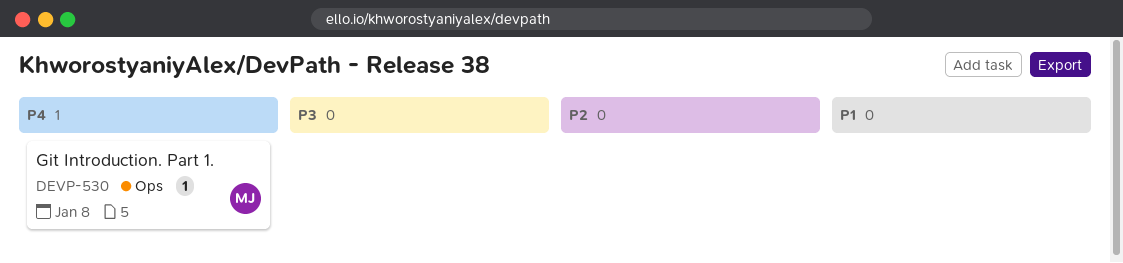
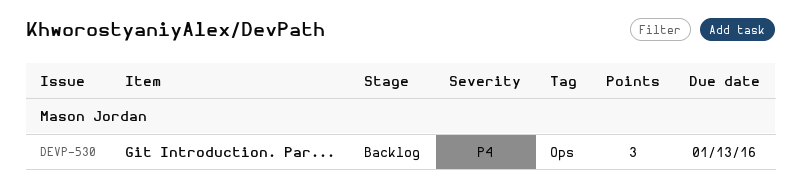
DEVP-530, estimate: 1 -> 3
DEVP-530, due: Jan 8 -> Jan 13

